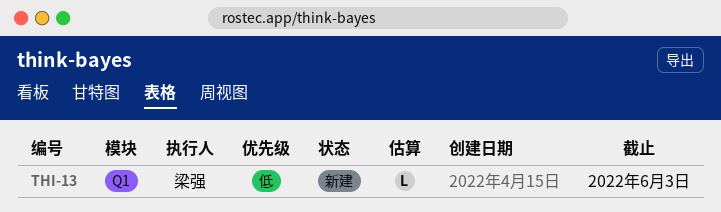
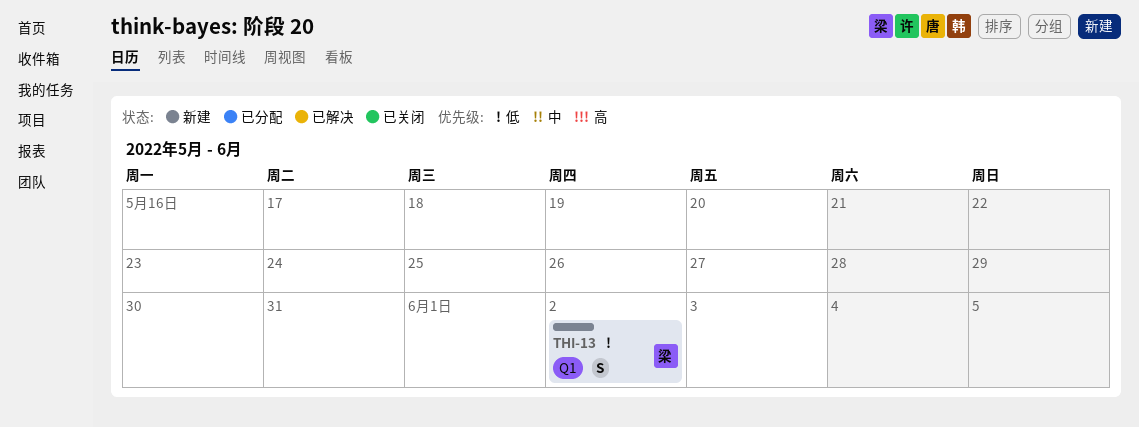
THI-13, estimate: L -> S
THI-13, due: Jun 3 -> Jun 2

